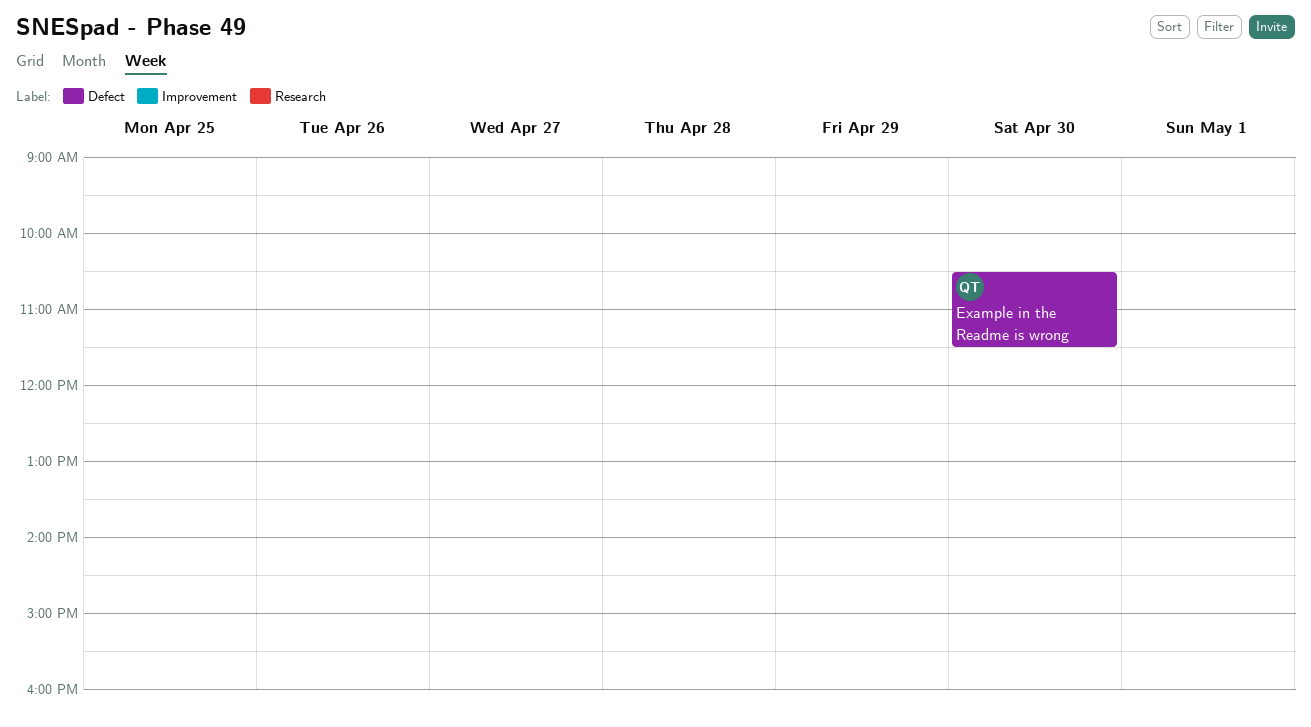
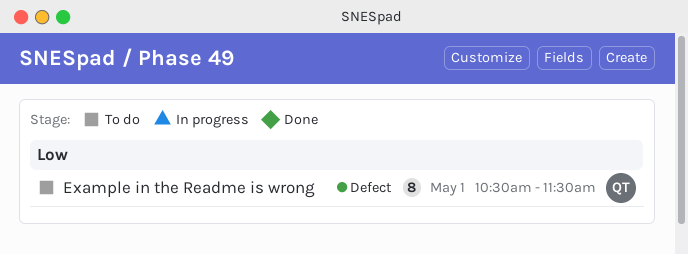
Example in the Readme is wrong, day: Apr 30 -> May 1

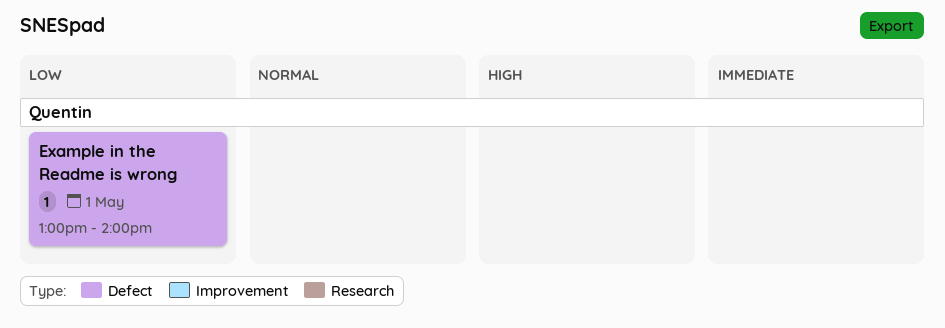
Example in the Readme is wrong, estimate: 8 -> 1
Example in the Readme is wrong, begins: 10:30 -> 13:00
Example in the Readme is wrong, ends: 11:30 -> 14:00

